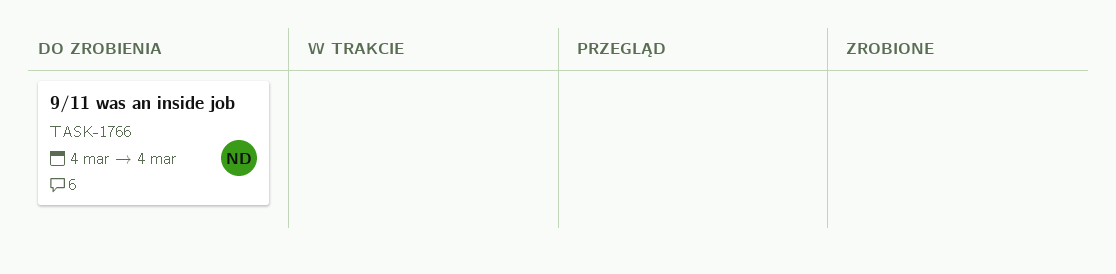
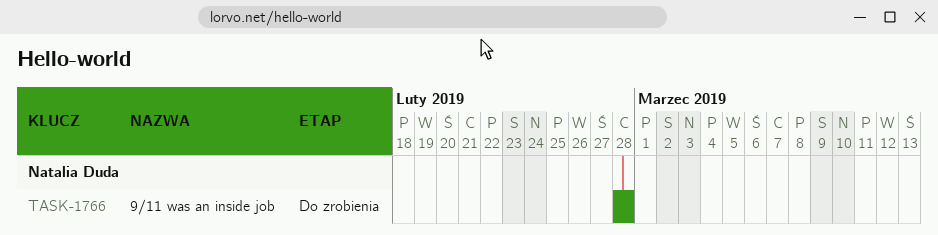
TASK-1766, start: Mar 4 -> Feb 28
TASK-1766, due: Mar 4 -> Feb 28

